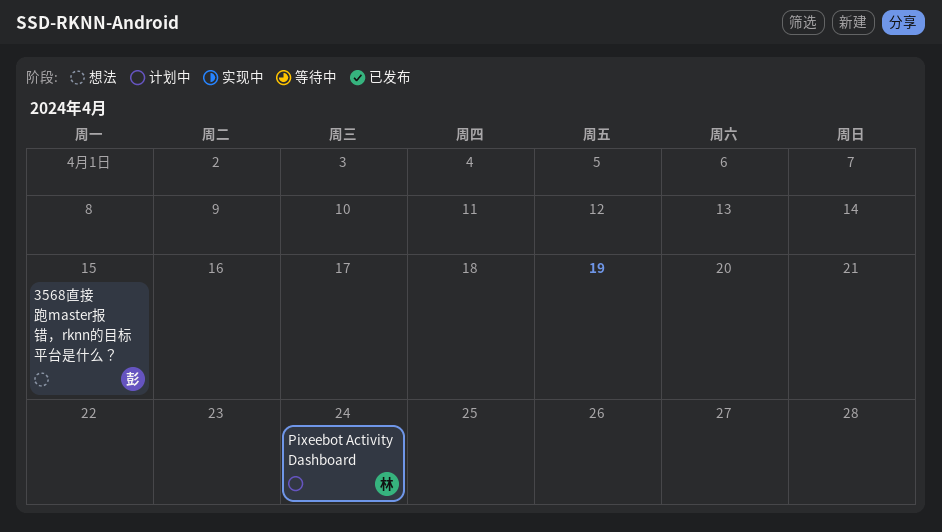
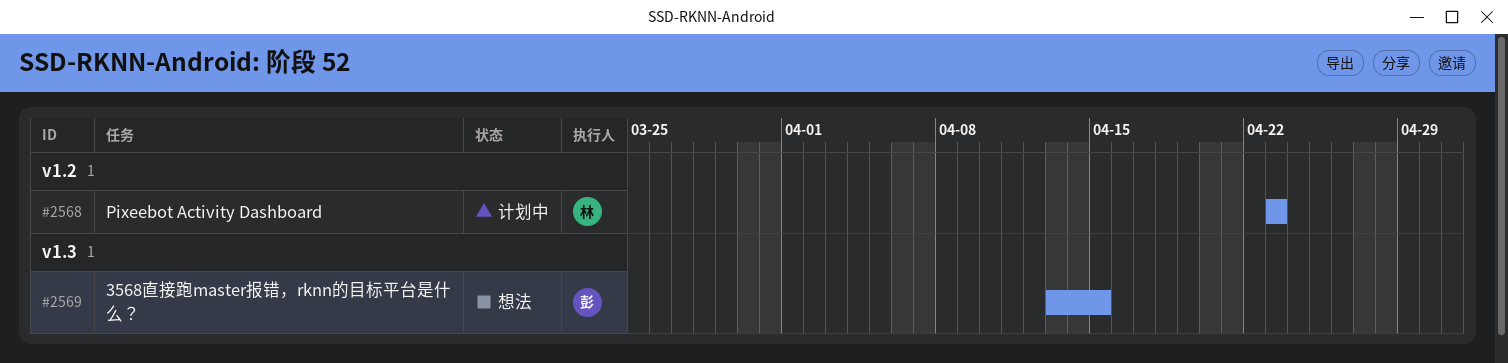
Pixeebot Activity Dashboard, due: Apr 24 -> Apr 23

